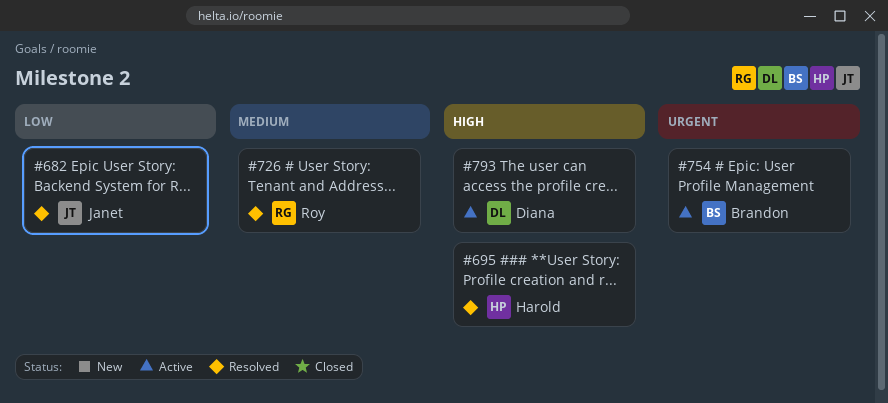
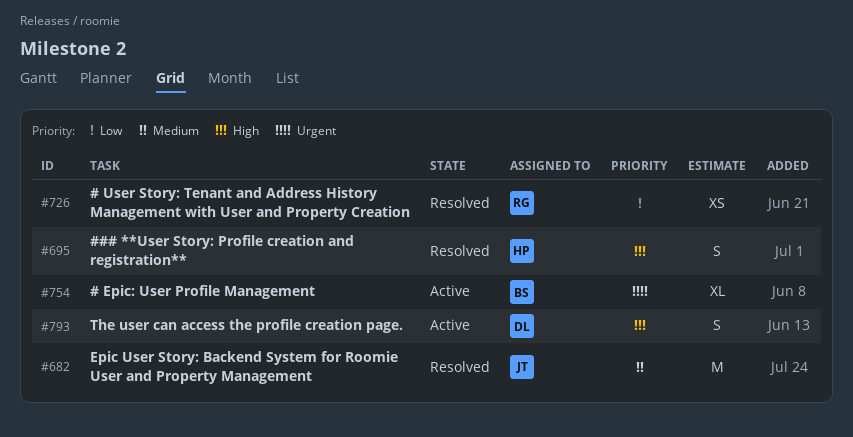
#682, priority: Low -> Medium
#726, priority: Medium -> Low

